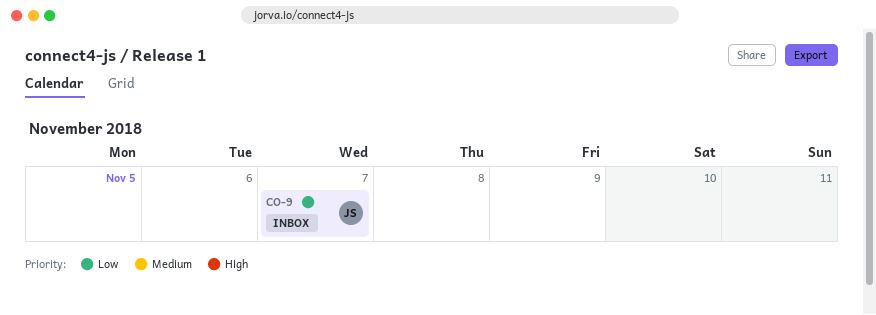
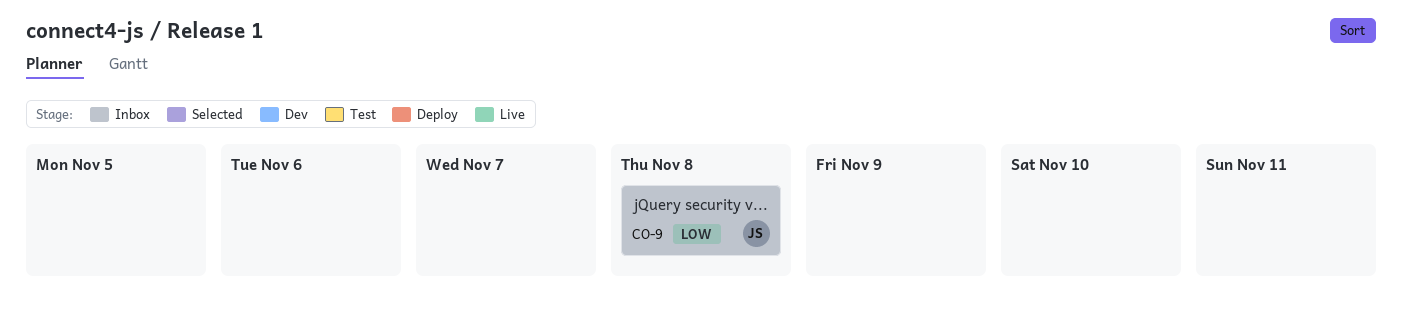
CO-9, due: Nov 7 -> Nov 8

